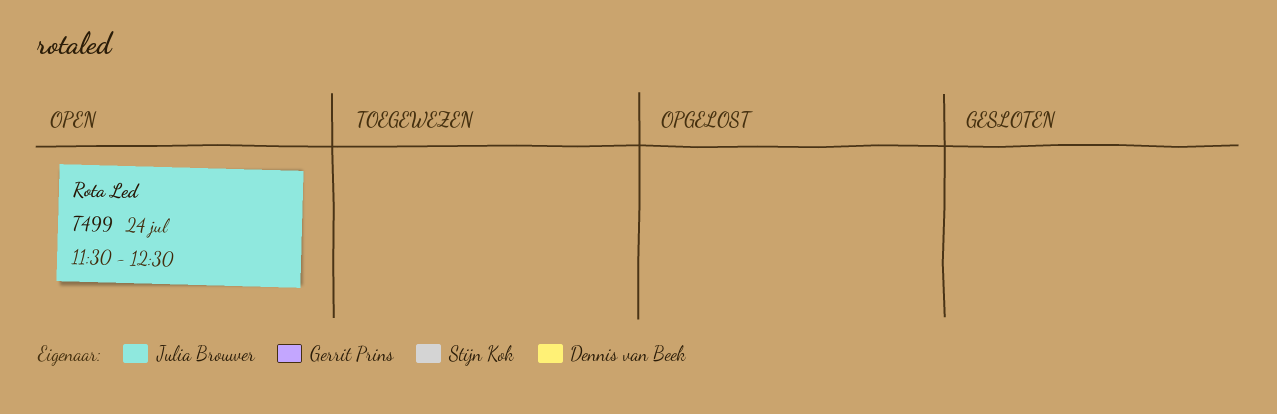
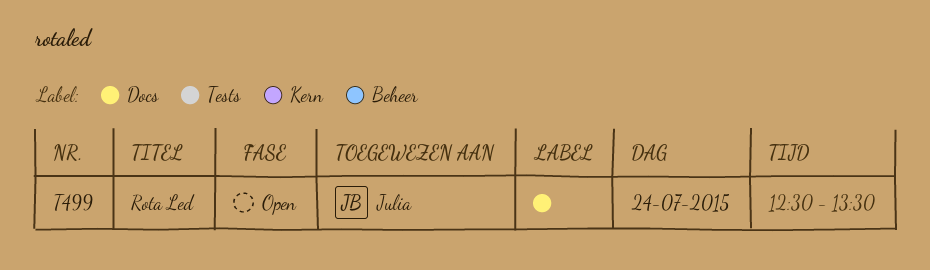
T499, begins: 11:30 -> 12:30
T499, ends: 12:30 -> 13:30

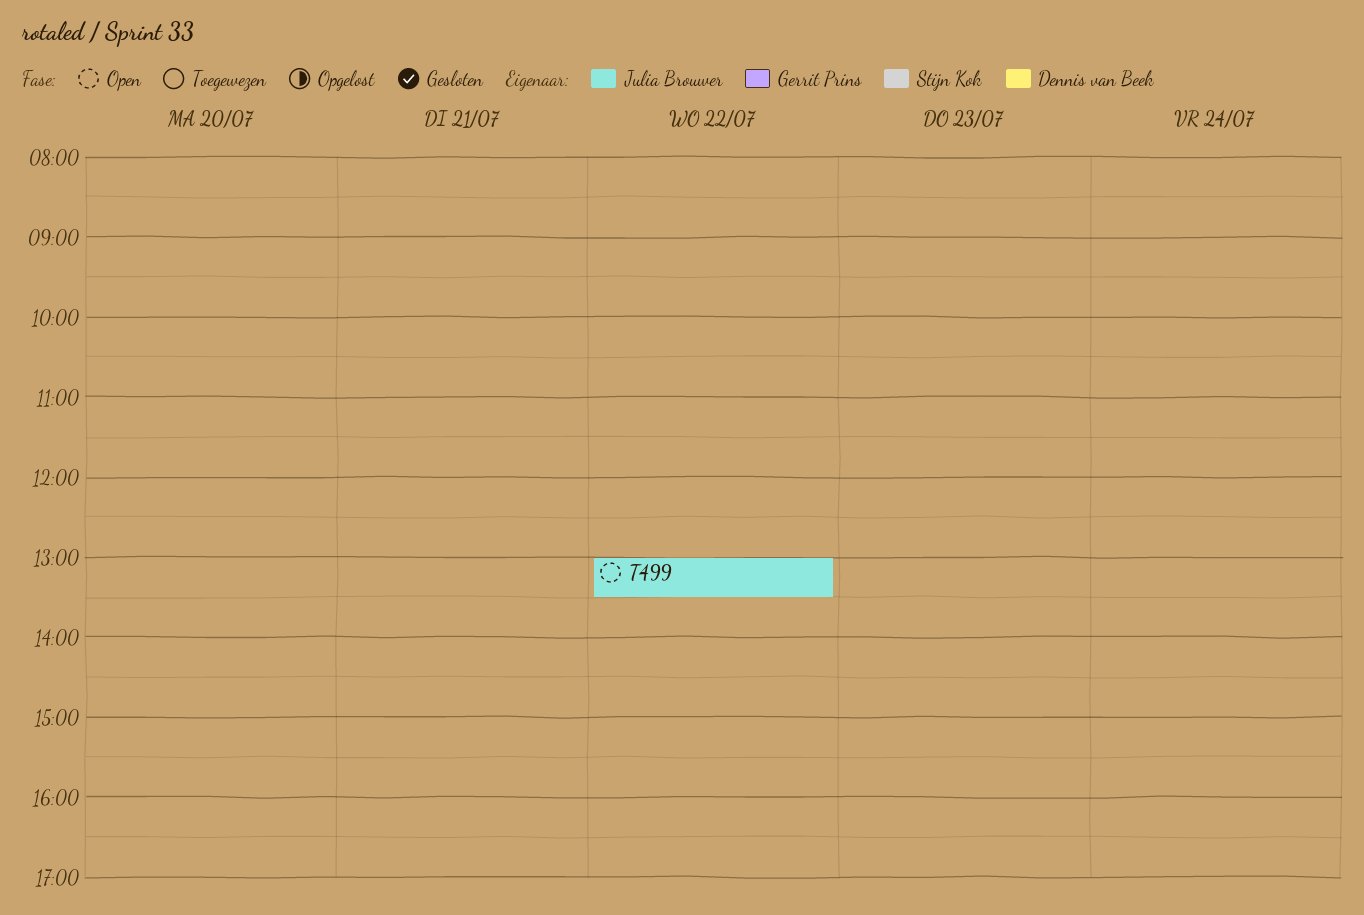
T499, day: Jul 24 -> Jul 22
T499, begins: 12:30 -> 13:00

